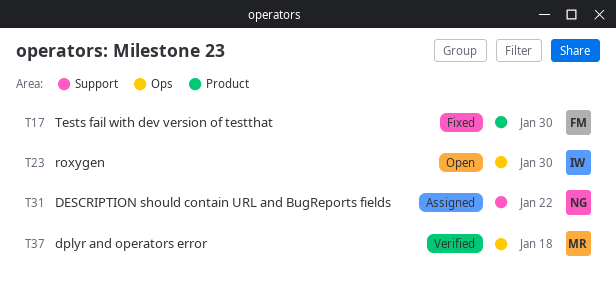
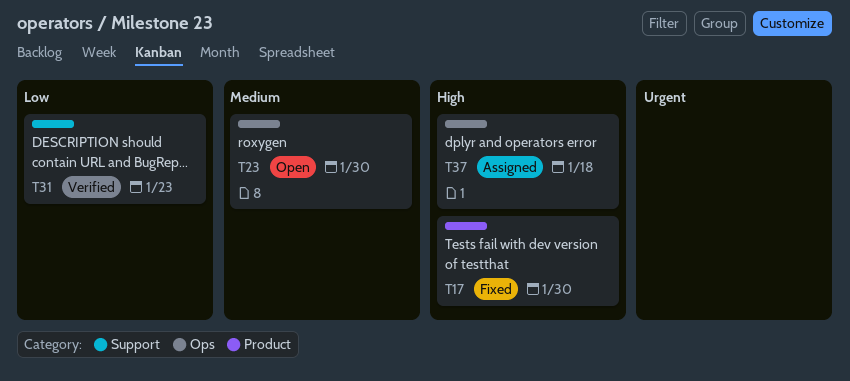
T31, status: Assigned -> Verified
T31, due: Jan 22 -> Jan 23
T37, status: Verified -> Assigned

